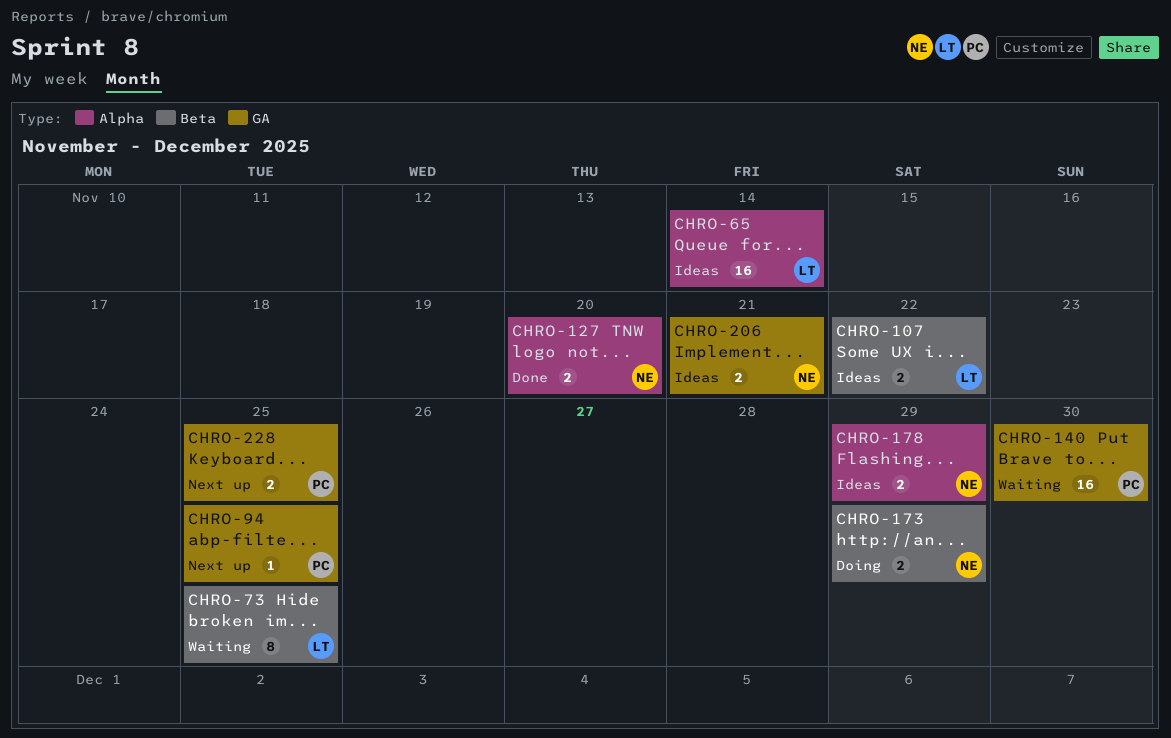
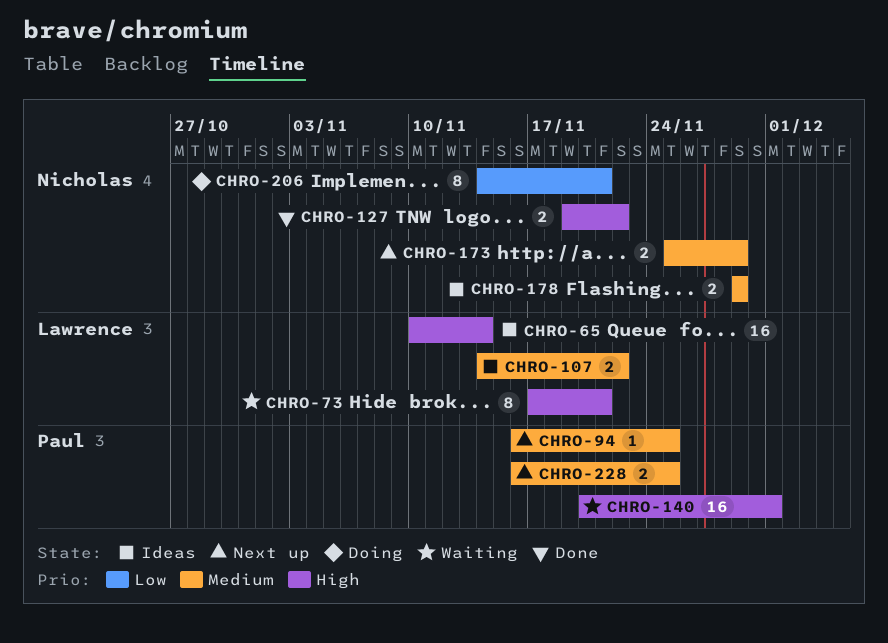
CHRO-73, due: Nov 25 -> Nov 21
CHRO-127, due: Nov 20 -> Nov 22
CHRO-140, due: Nov 30 -> Dec 1
CHRO-173, status: Doing -> Next up
CHRO-206, status: Ideas -> Doing
CHRO-206, estimate: 2 -> 8

